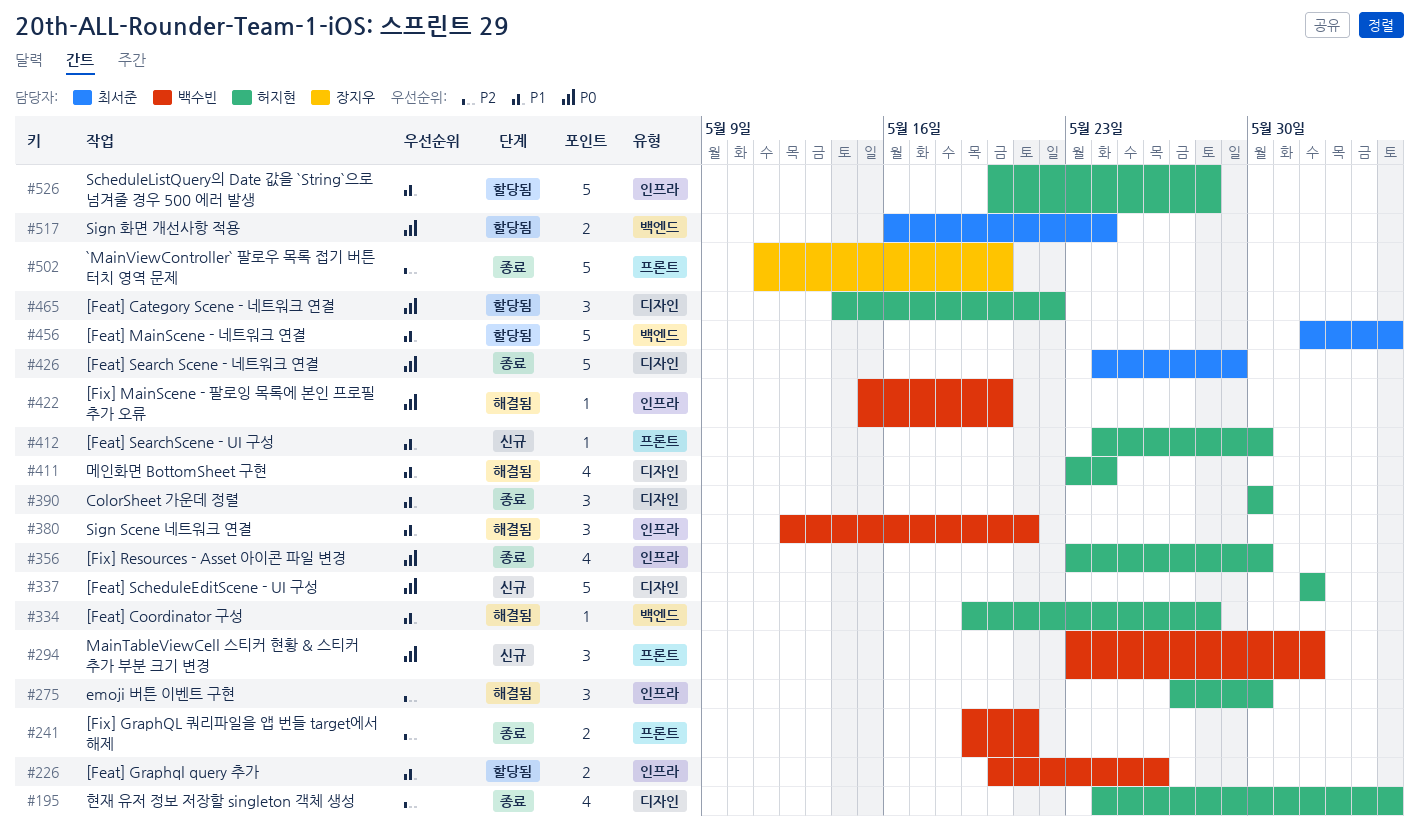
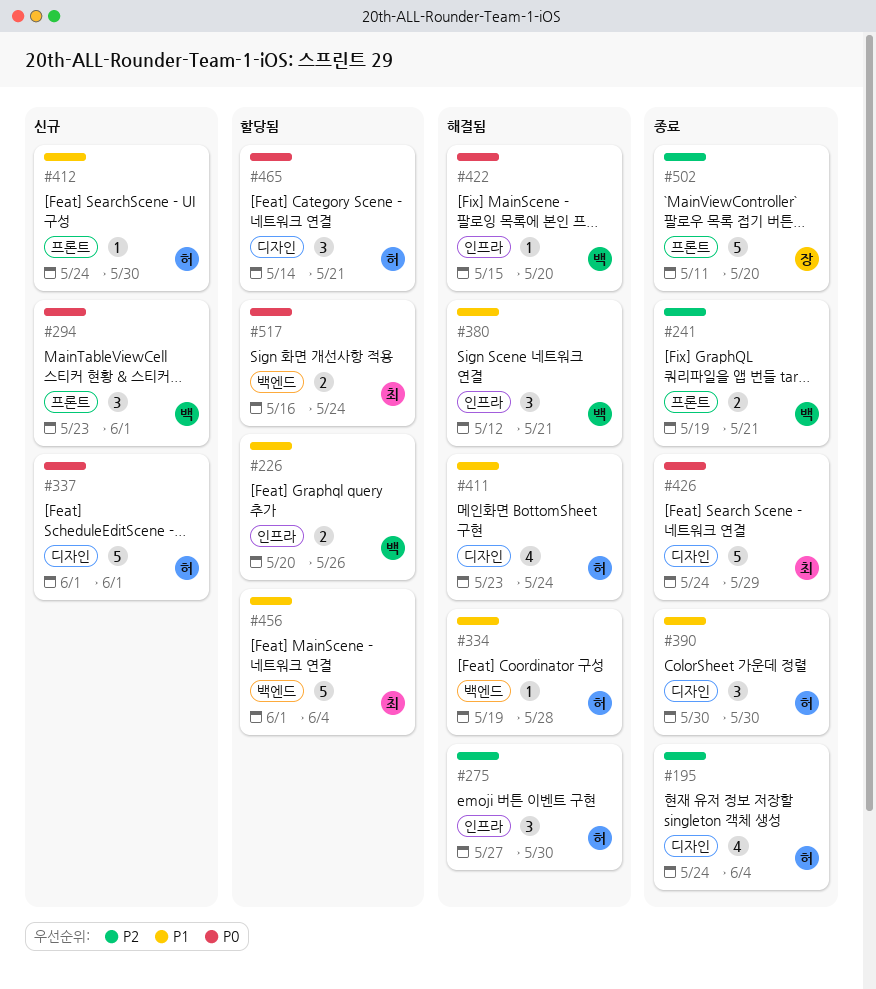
#356: present -> none
#465, due: May 22 -> May 21
#526: present -> none

